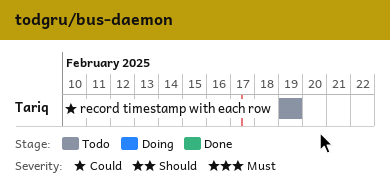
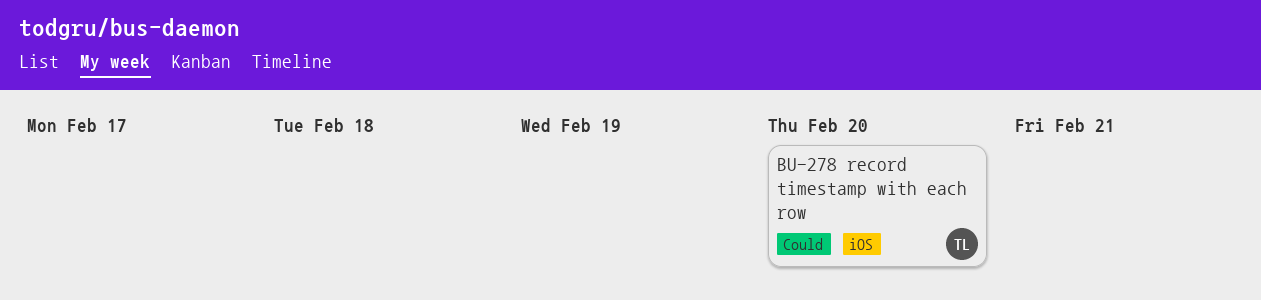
record timestamp with each row, due: Feb 19 -> Feb 20

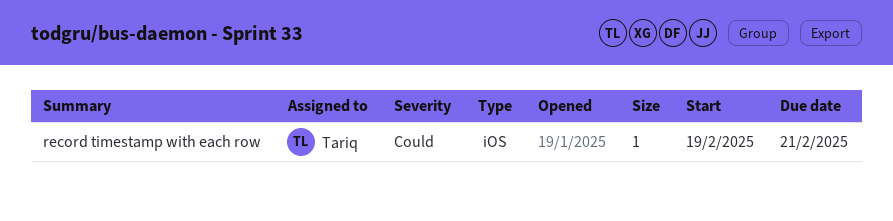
record timestamp with each row, due: Feb 20 -> Feb 21

